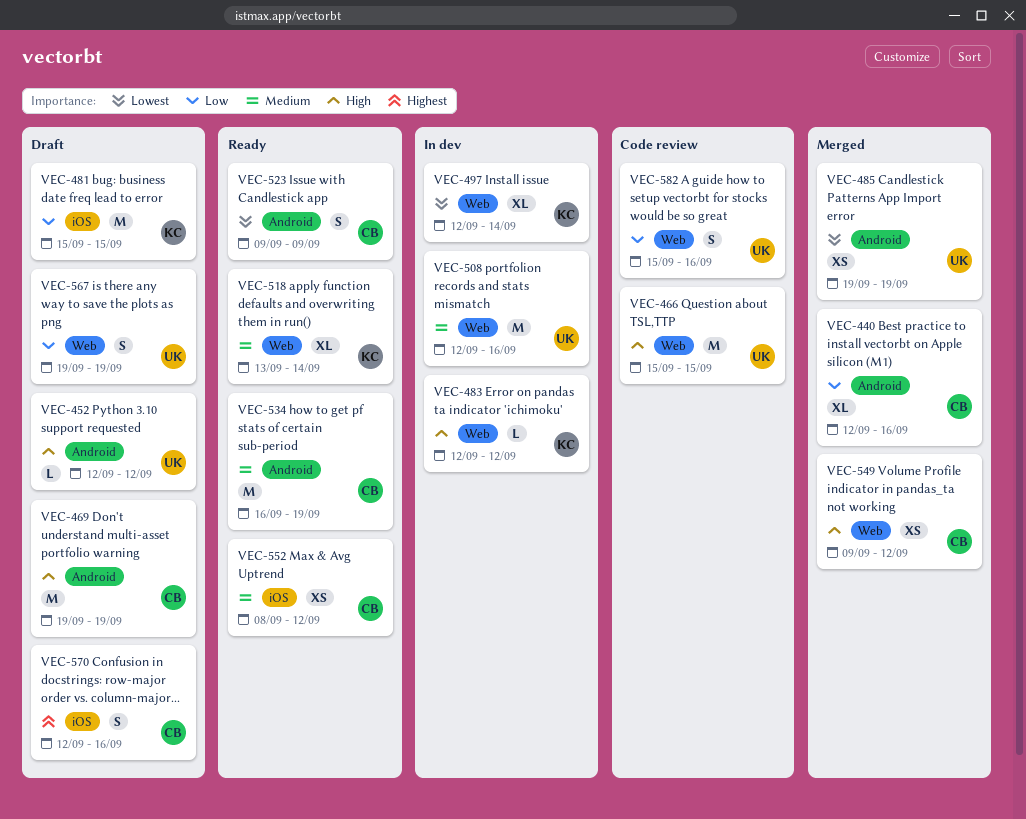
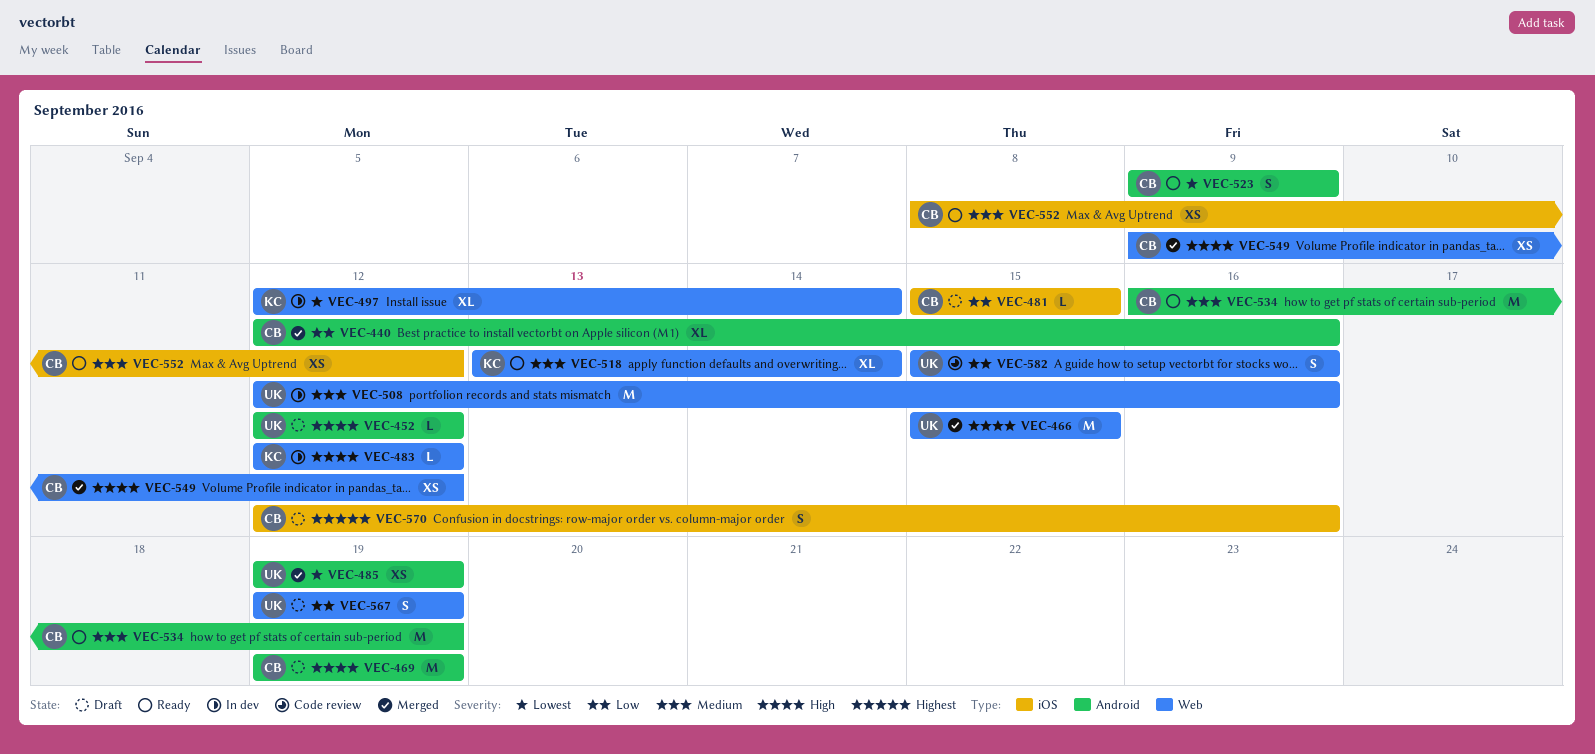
VEC-466, status: Code review -> Merged
VEC-481, owner: KC -> CB
VEC-481, estimate: M -> L

